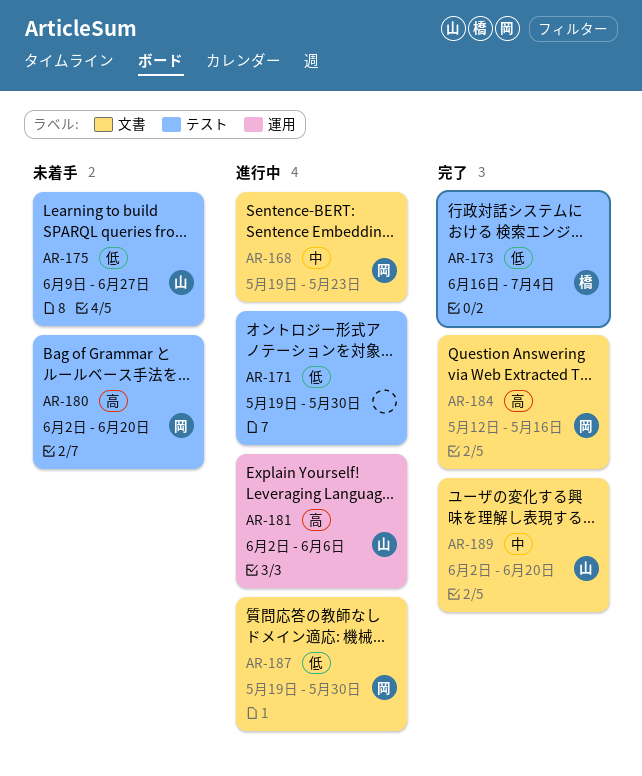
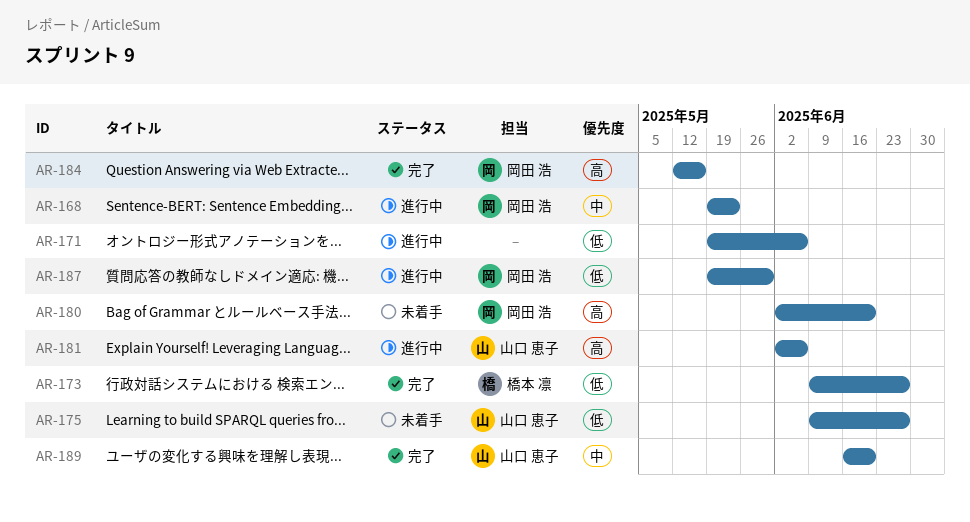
AR-171, due: May 30 -> Jun 6
AR-173, start: Jun 16 -> Jun 9
AR-173, due: Jul 4 -> Jun 27
AR-189, start: Jun 2 -> Jun 16

